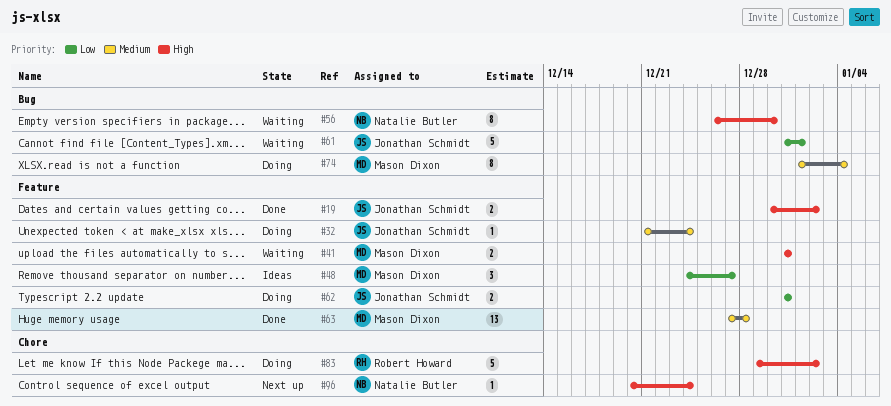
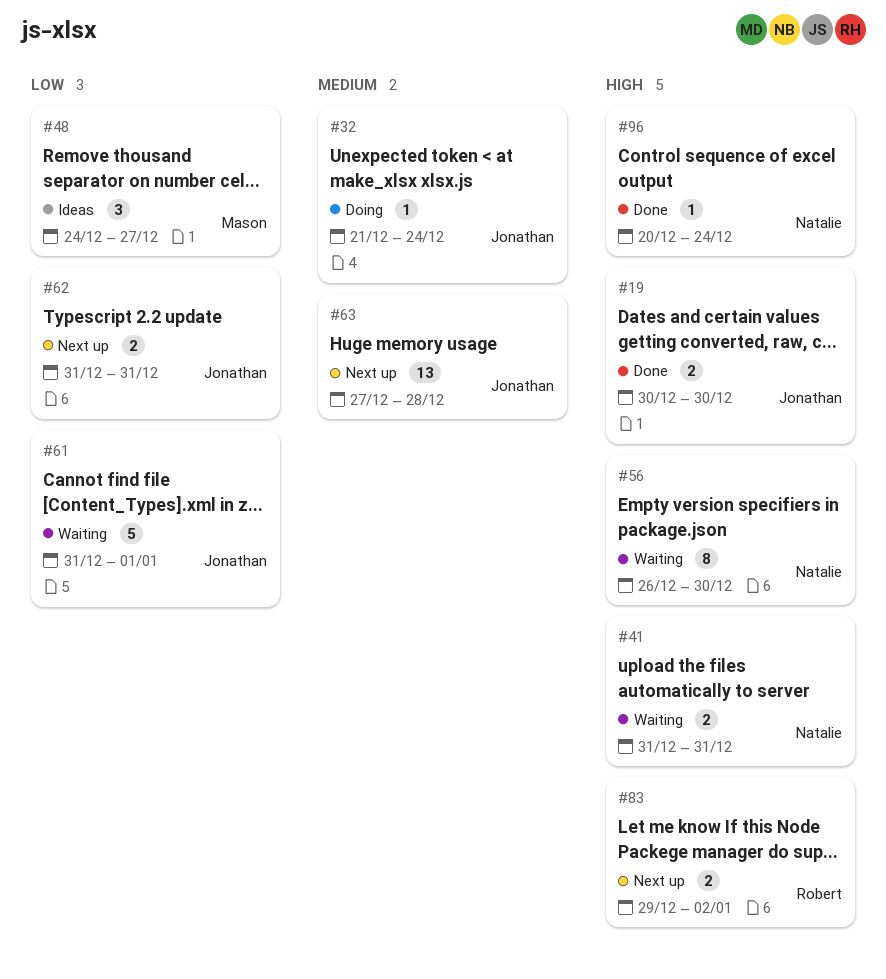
#19, due: Jan 2 -> Dec 30
#41, owner: Mason Dixon -> Natalie Butler
#62, status: Doing -> Next up
#63, status: Done -> Next up
#63, owner: Mason Dixon -> Jonathan Schmidt
#74: present -> none
#83, status: Doing -> Next up
#83, estimate: 5 -> 2
#96, status: Next up -> Done

